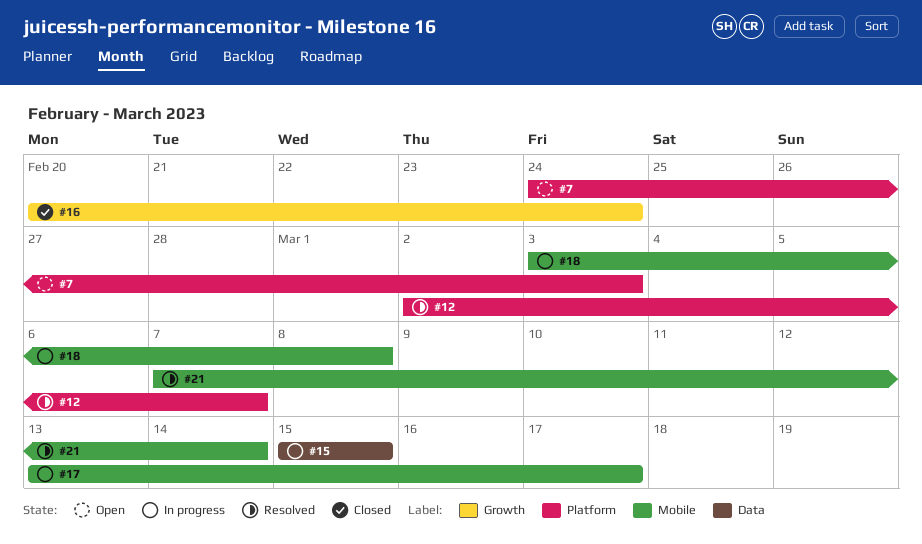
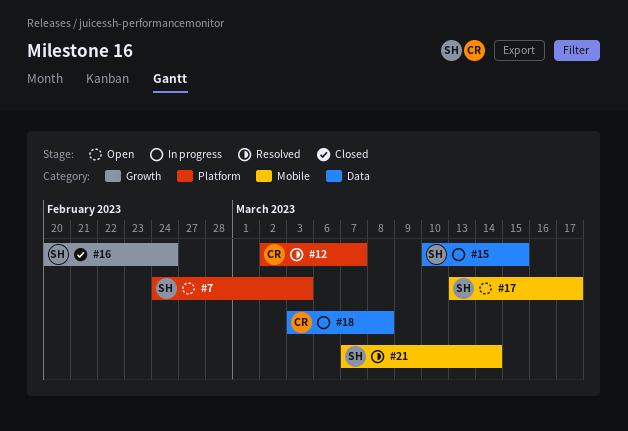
#15, start: Mar 15 -> Mar 10
#17, status: In progress -> Open
#18, label: Mobile -> Data

